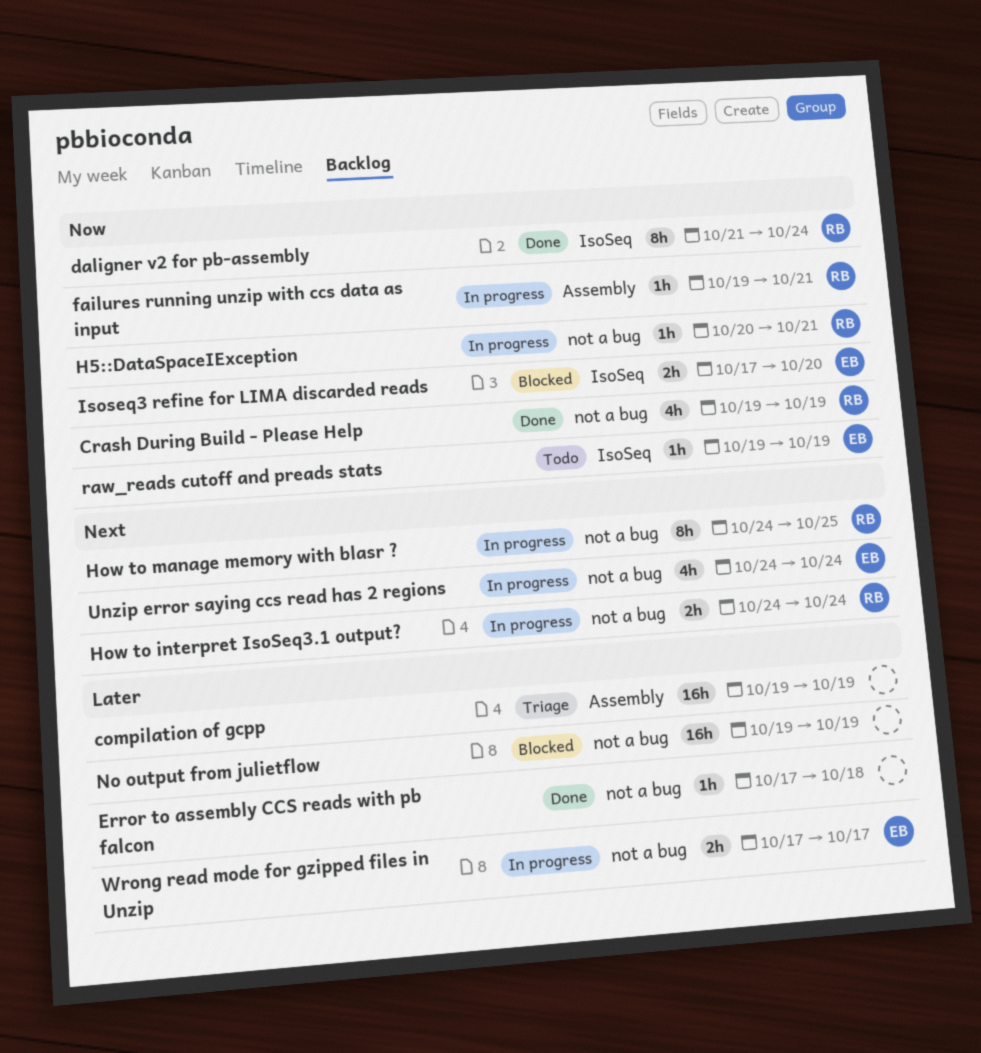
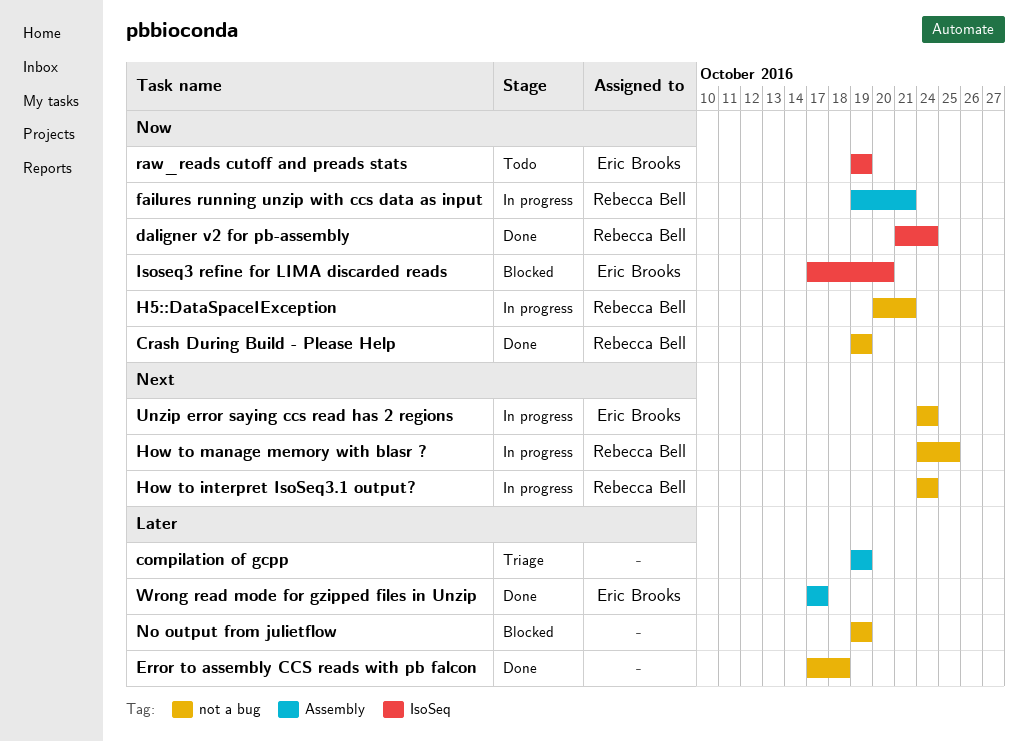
Wrong read mode for gzipped files in Unzip, status: In progress -> Done
Wrong read mode for gzipped files in Unzip, label: not a bug -> Assembly

